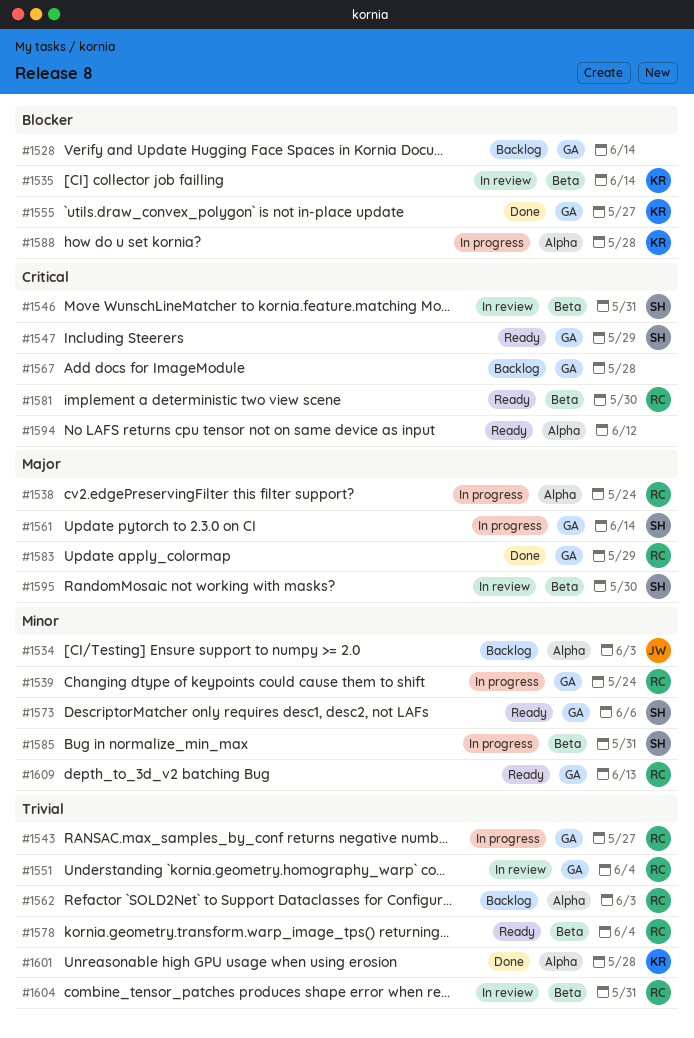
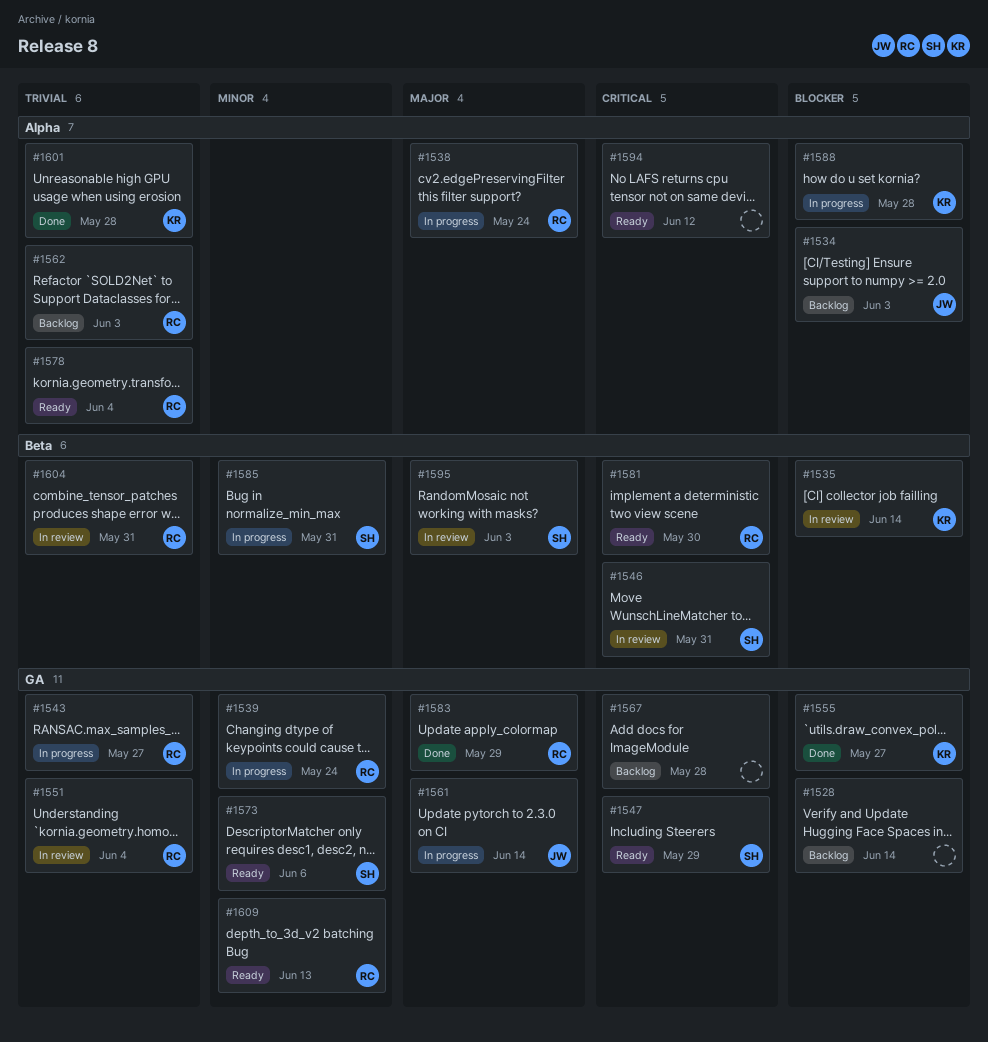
#1534, priority: Minor -> Blocker
#1561, owner: SH -> JW
#1578, label: Beta -> Alpha
#1595, due: May 30 -> Jun 3

